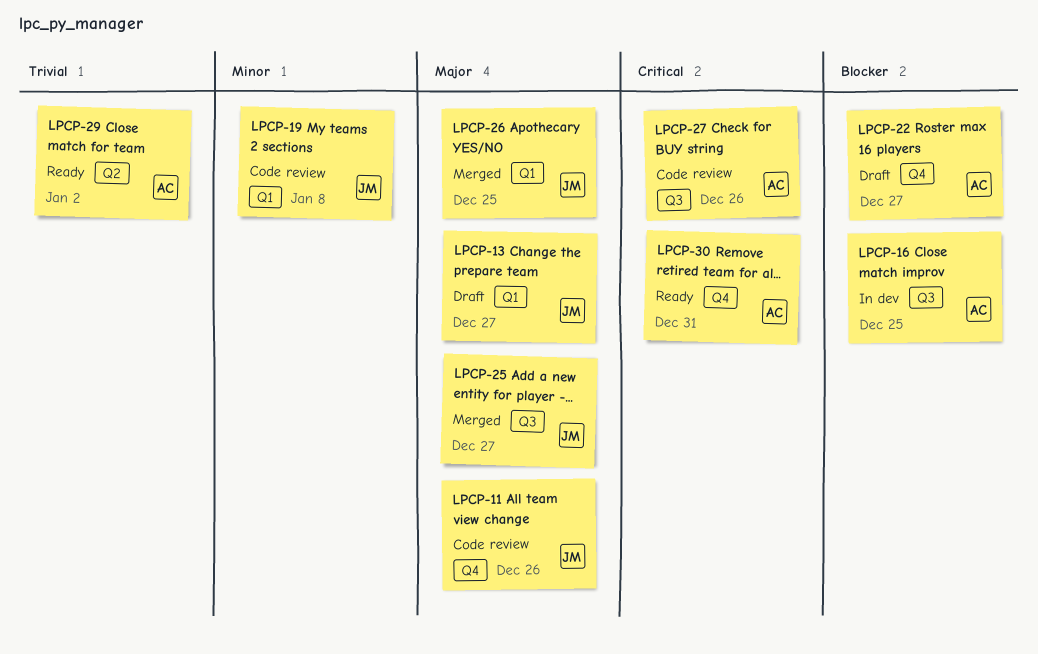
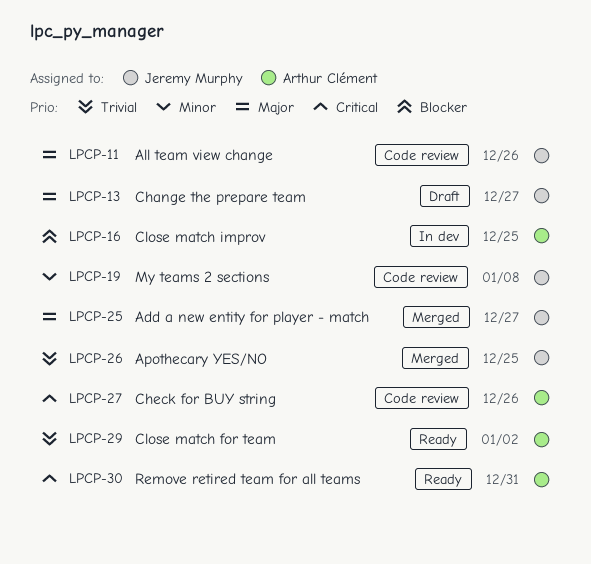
LPCP-22: present -> none
LPCP-26, priority: Major -> Trivial

